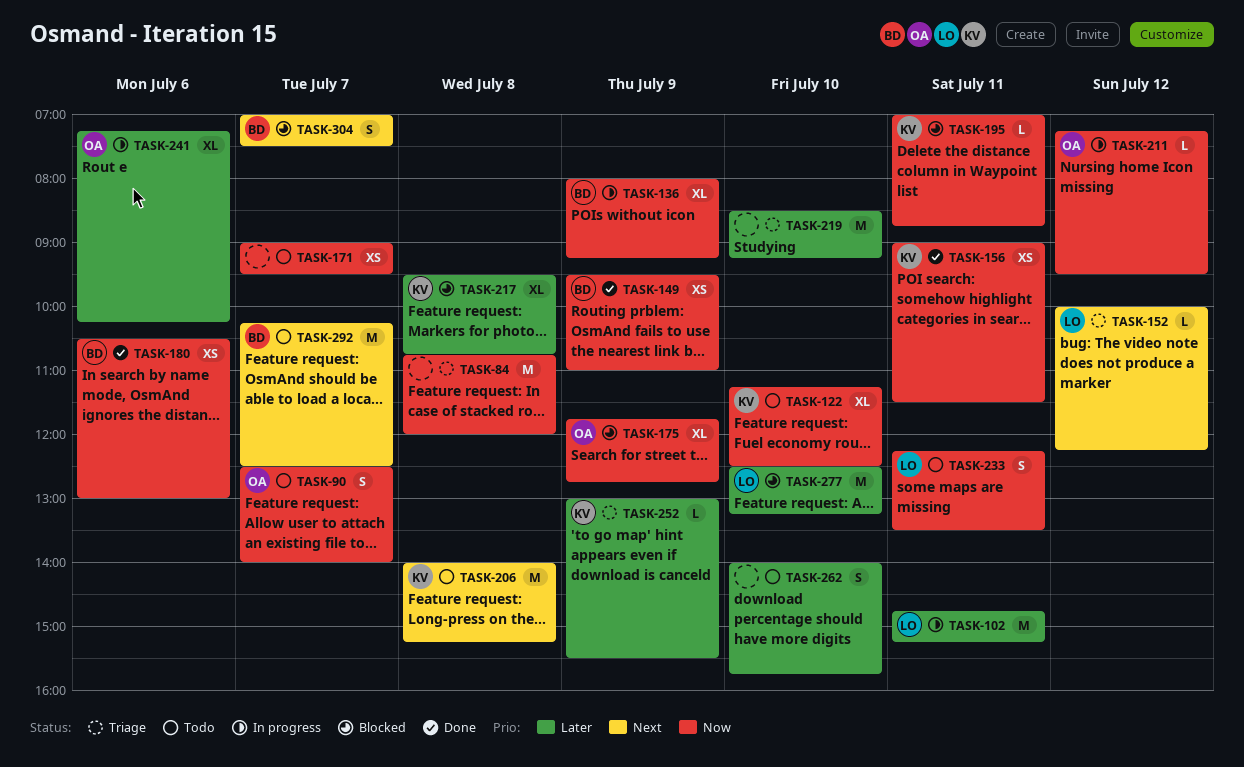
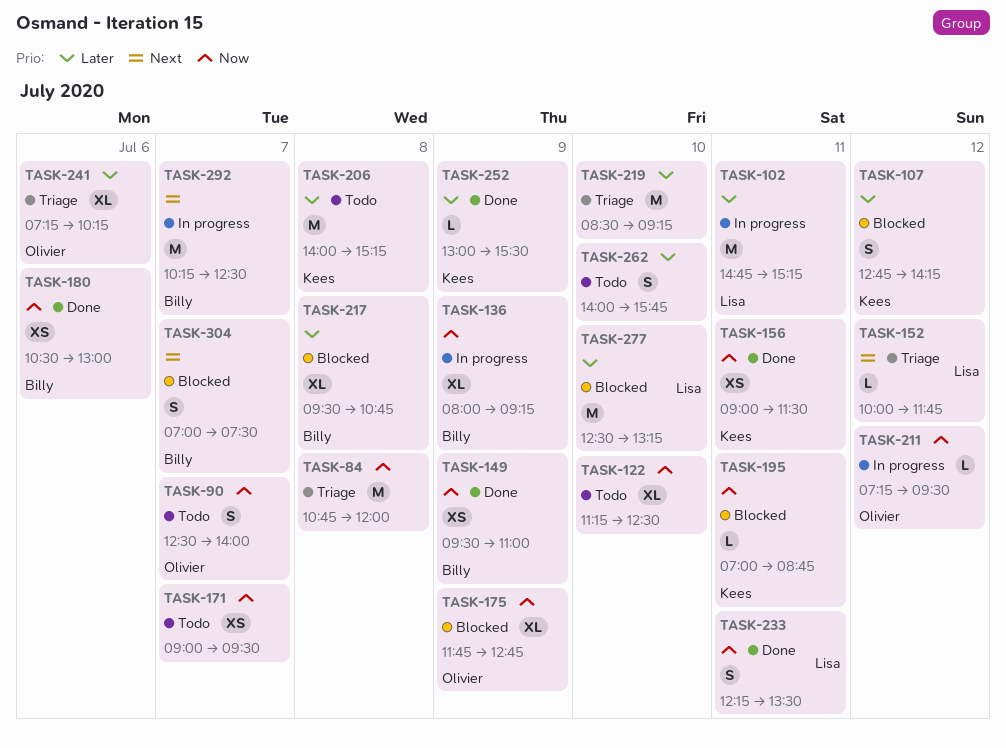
TASK-107: none -> present
TASK-122, owner: Kees -> none
TASK-152, ends: 12:15 -> 11:45
TASK-206, priority: Next -> Later
TASK-217, owner: Kees -> Billy
TASK-233, status: Todo -> Done
TASK-241, status: In progress -> Triage
TASK-252, status: Triage -> Done
TASK-292, status: Todo -> In progress

